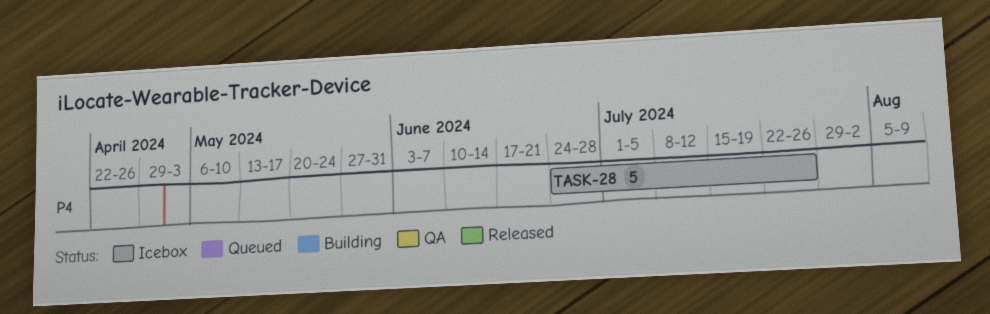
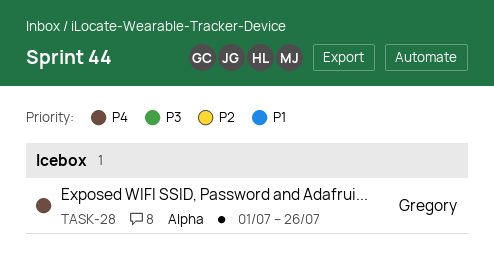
TASK-28, estimate: 5 -> 1
TASK-28, start: Jun 24 -> Jul 1

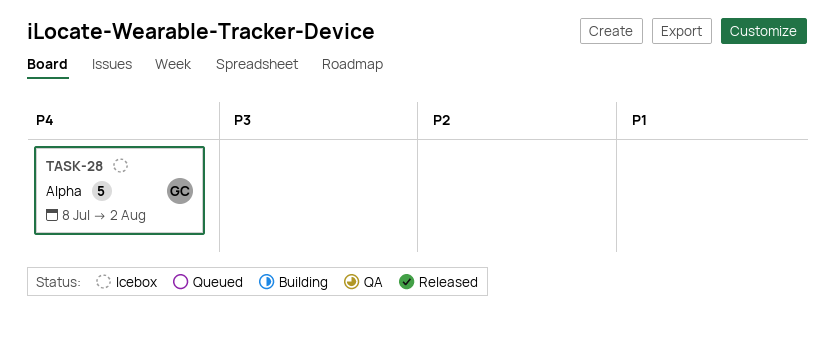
TASK-28, estimate: 1 -> 5
TASK-28, start: Jul 1 -> Jul 8
TASK-28, due: Jul 26 -> Aug 2

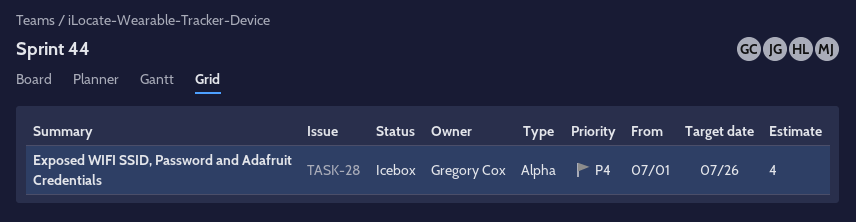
TASK-28, estimate: 5 -> 4
TASK-28, start: Jul 8 -> Jul 1
TASK-28, due: Aug 2 -> Jul 26

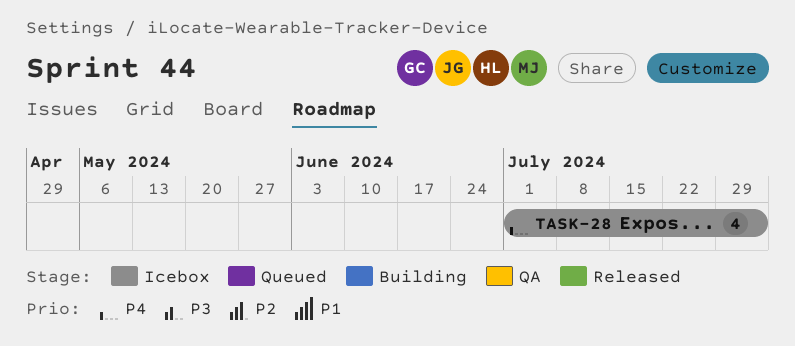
TASK-28, due: Jul 26 -> Aug 2

